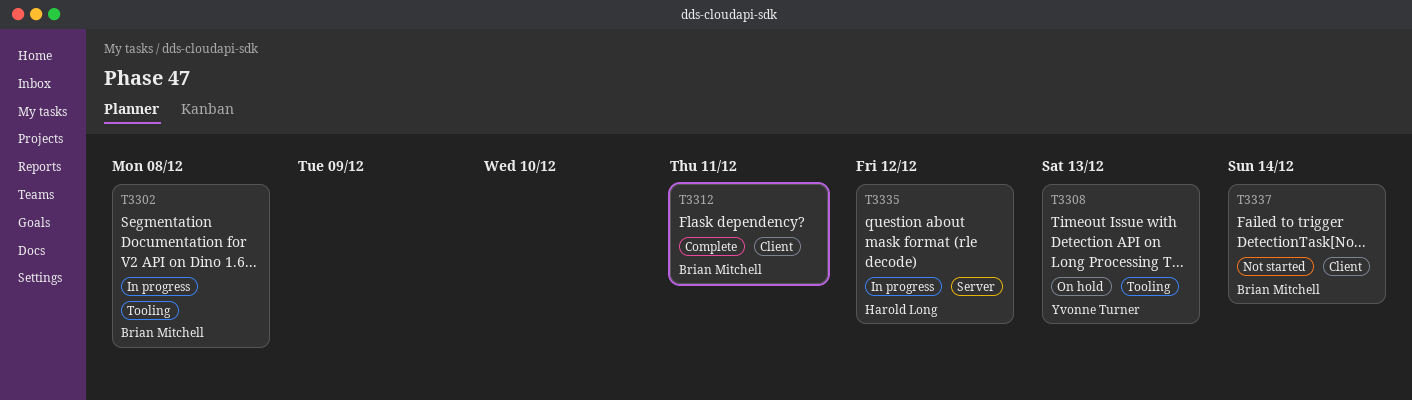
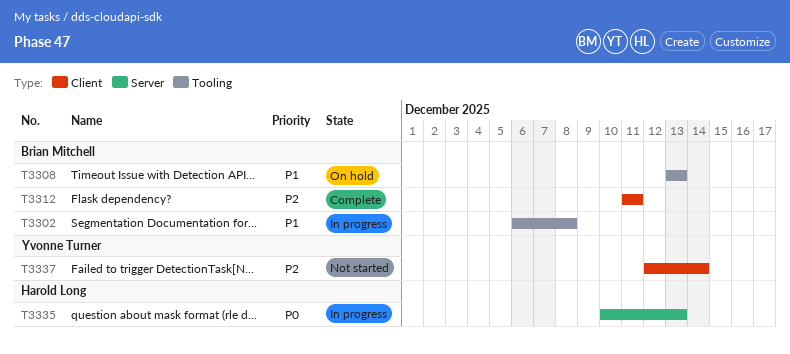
T3308, owner: Yvonne Turner -> Brian Mitchell
T3335, due: Dec 12 -> Dec 13
T3337, owner: Brian Mitchell -> Yvonne Turner

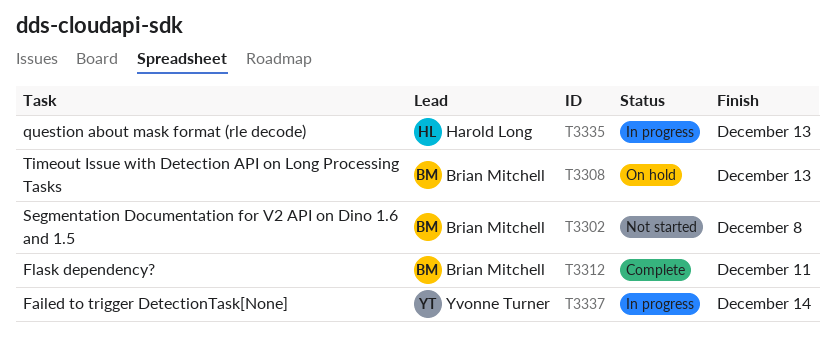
T3302, status: In progress -> Not started
T3337, status: Not started -> In progress

